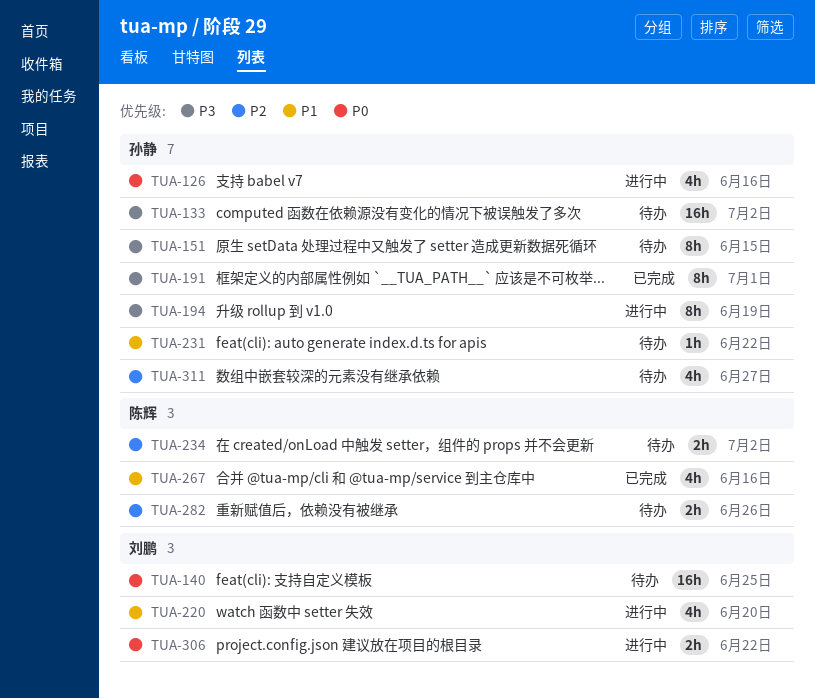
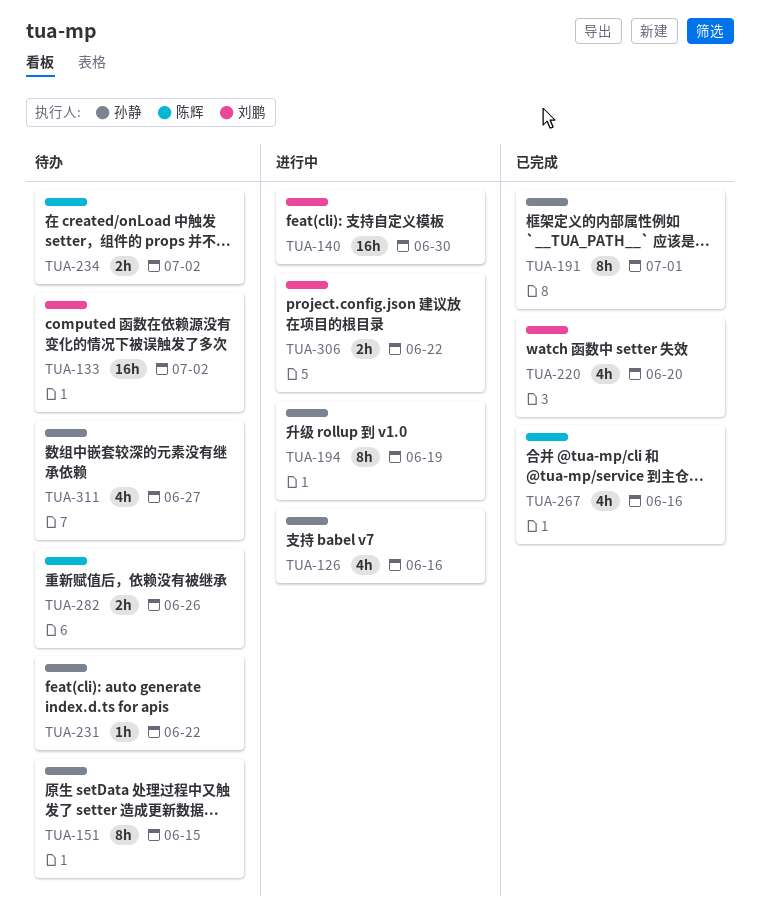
TUA-133, owner: 孙静 -> 刘鹏
TUA-140, status: 待办 -> 进行中
TUA-140, due: Jun 25 -> Jun 30
TUA-220, status: 进行中 -> 已完成

